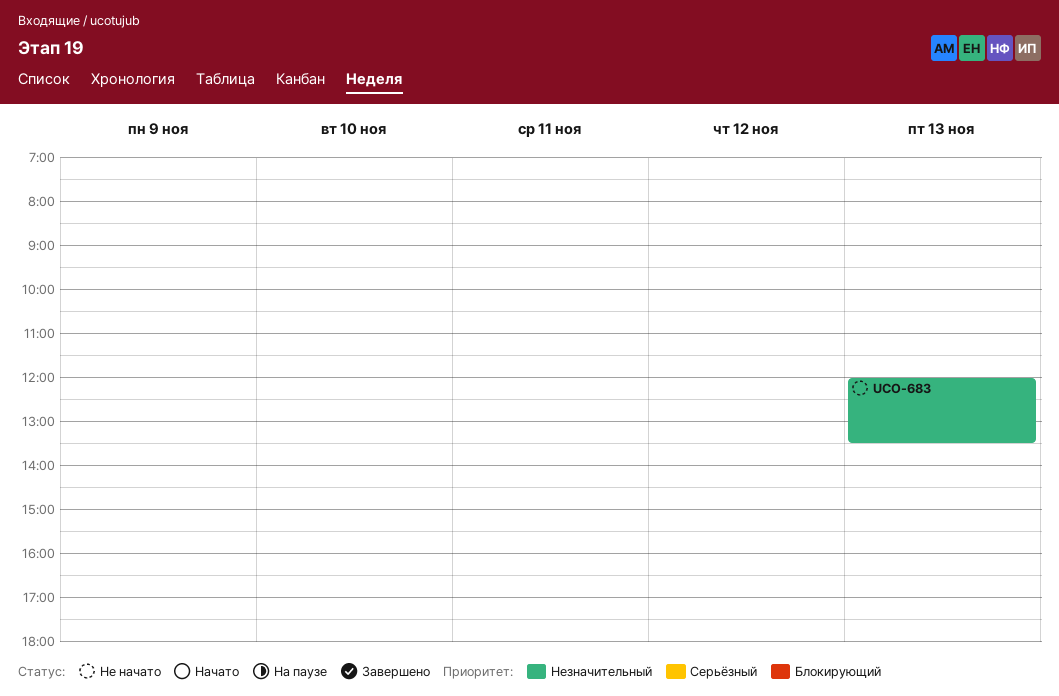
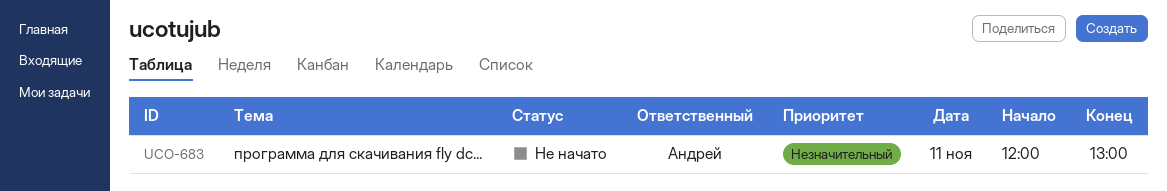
UCO-683, day: Nov 13 -> Nov 11
UCO-683, ends: 13:30 -> 13:00

